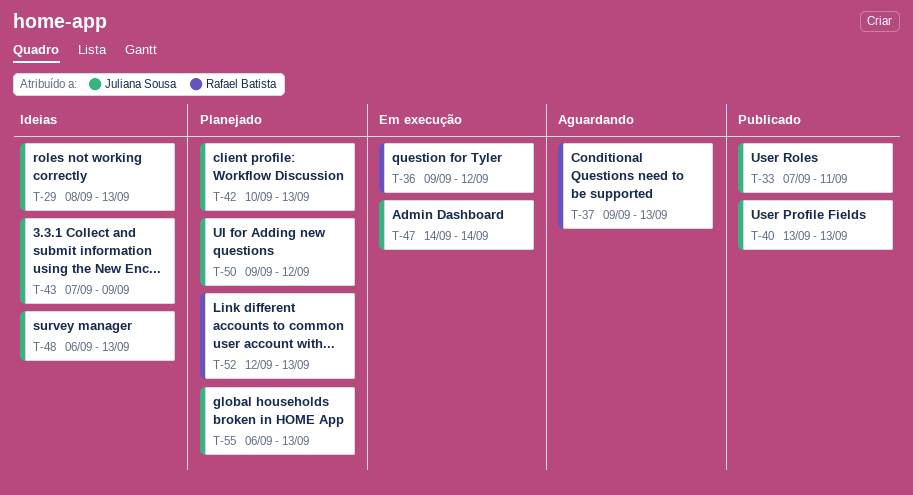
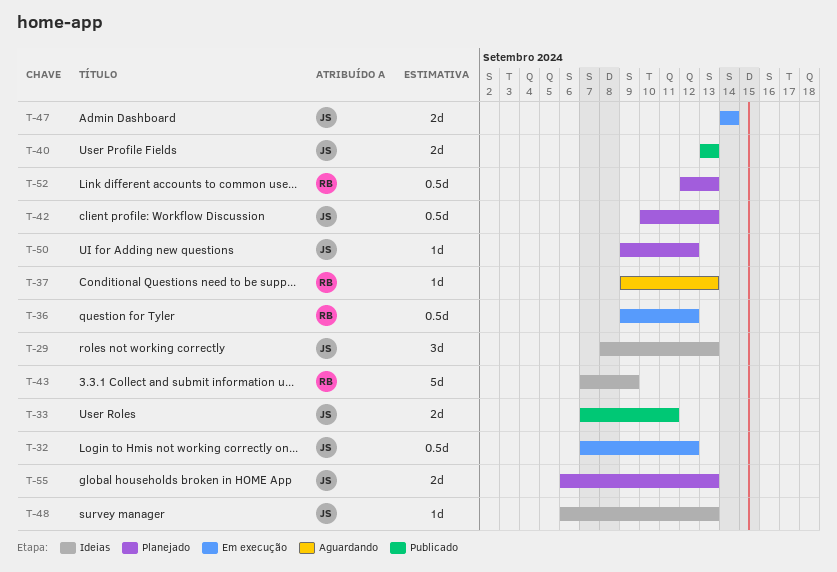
T-32: none -> present
T-43, owner: Juliana Sousa -> Rafael Batista

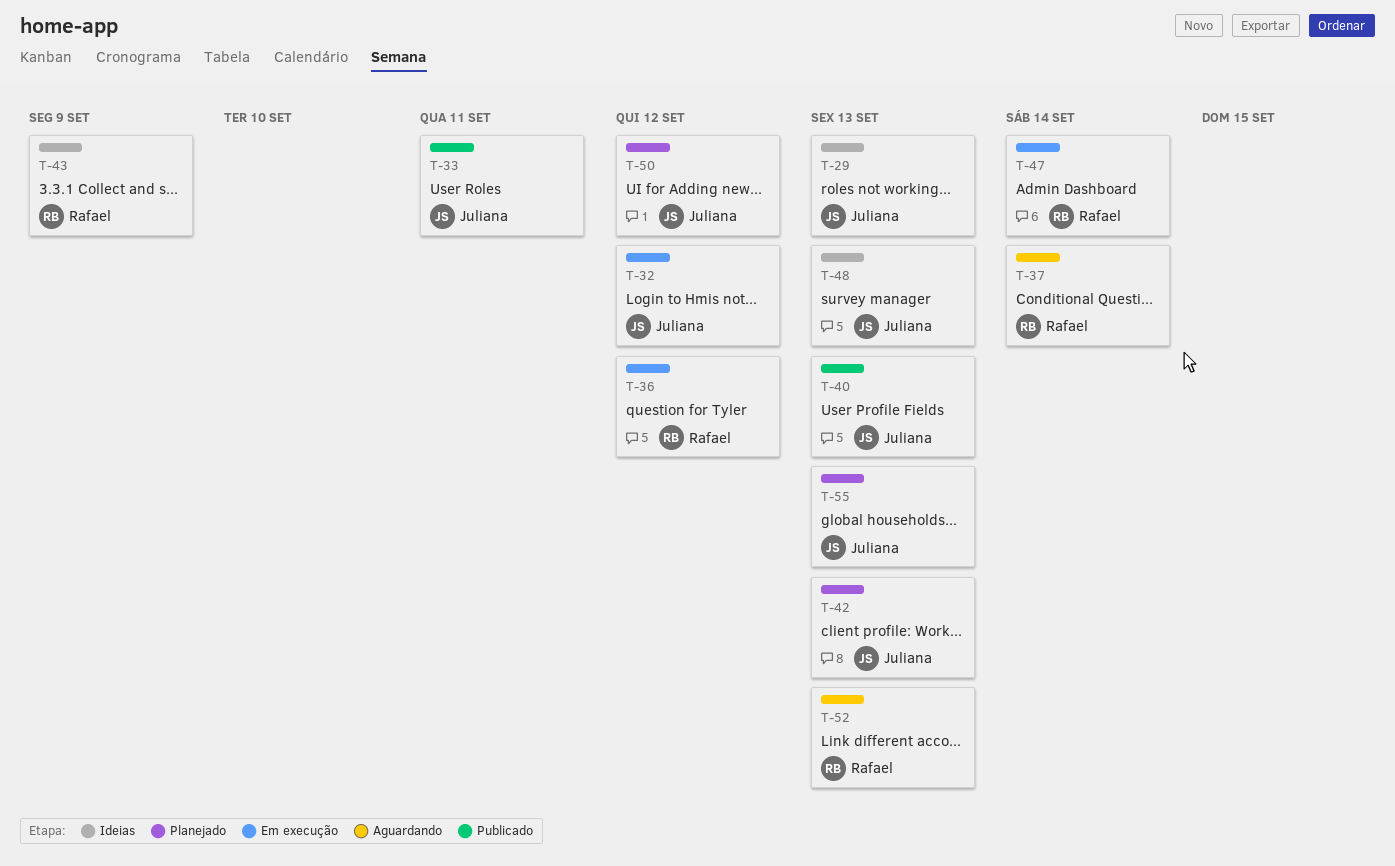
T-37, due: Sep 13 -> Sep 14
T-47, owner: Juliana -> Rafael
T-52, status: Planejado -> Aguardando

